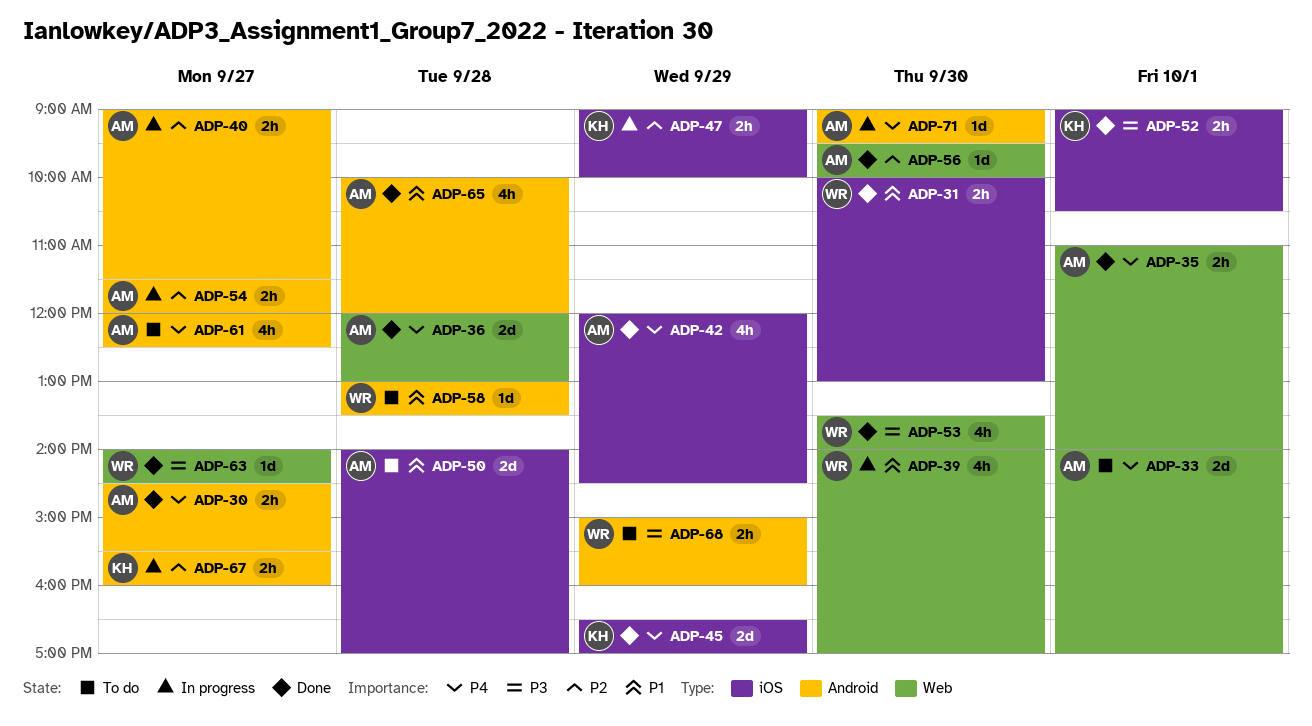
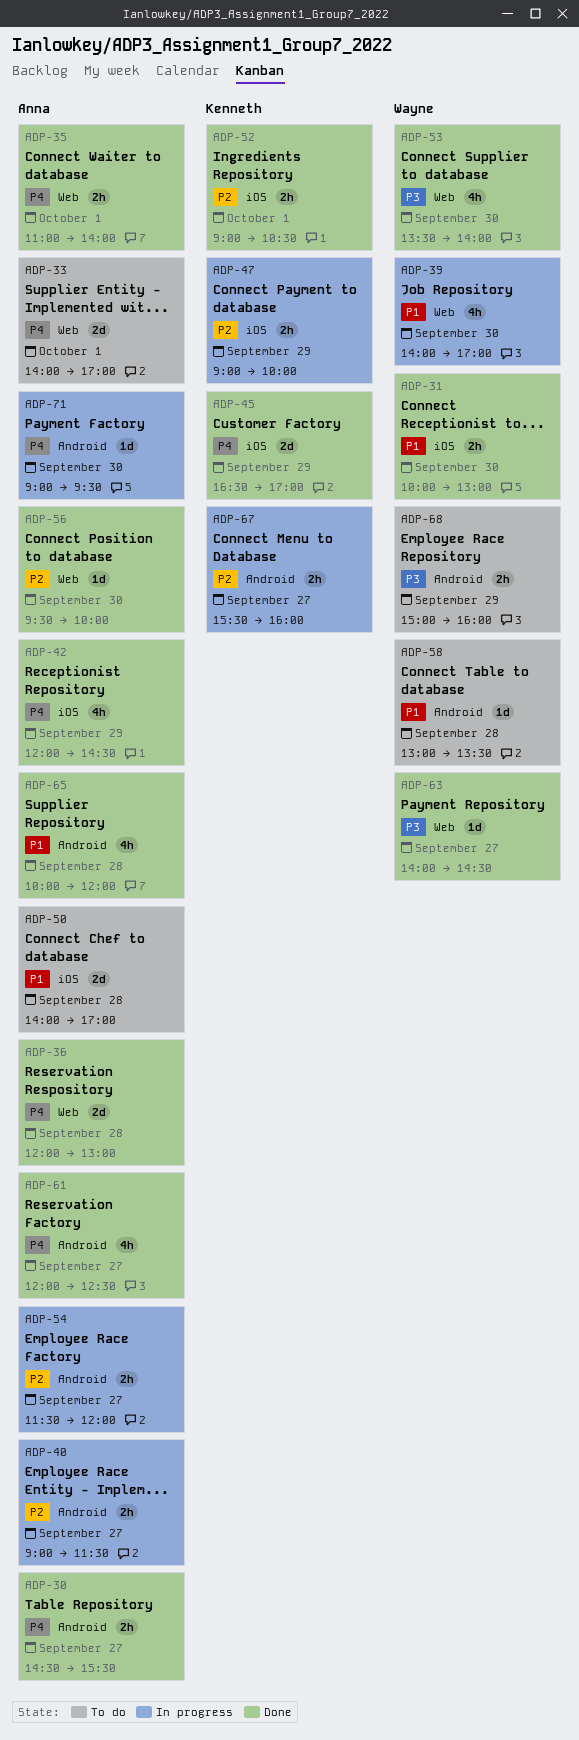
ADP-52, priority: P3 -> P2
ADP-61, status: To do -> Done

